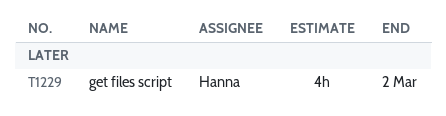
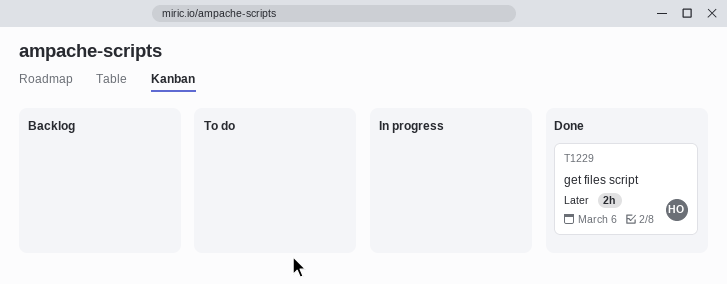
T1229, estimate: 4h -> 2h
T1229, due: Mar 2 -> Mar 6

